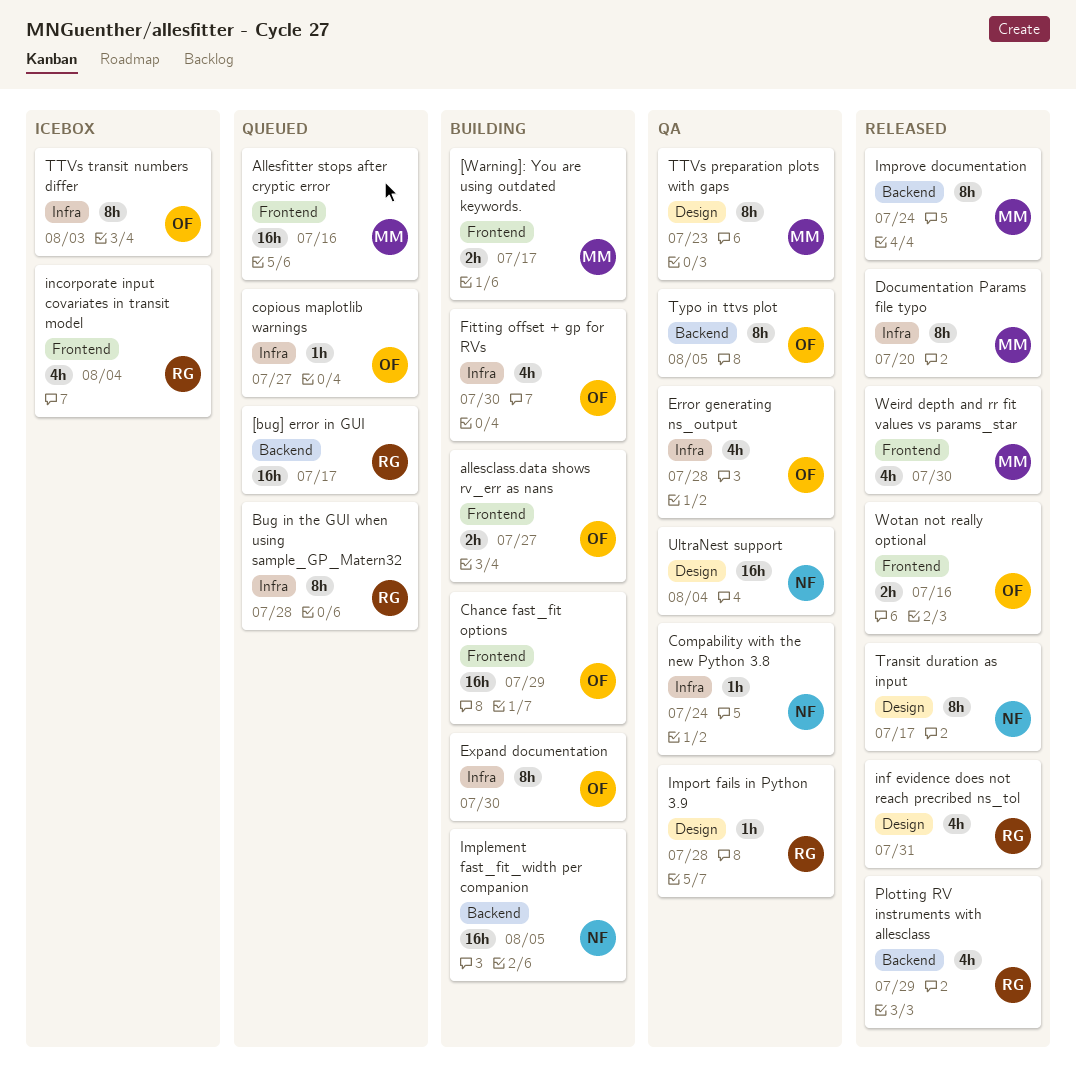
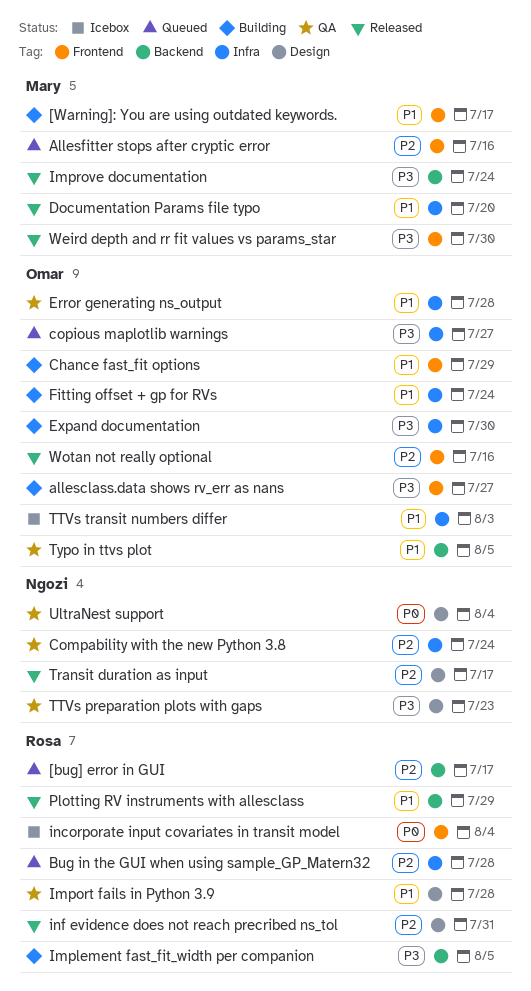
Fitting offset + gp for RVs, due: Jul 30 -> Jul 24
Implement fast_fit_width per companion, owner: Ngozi -> Rosa
TTVs preparation plots with gaps, owner: Mary -> Ngozi

